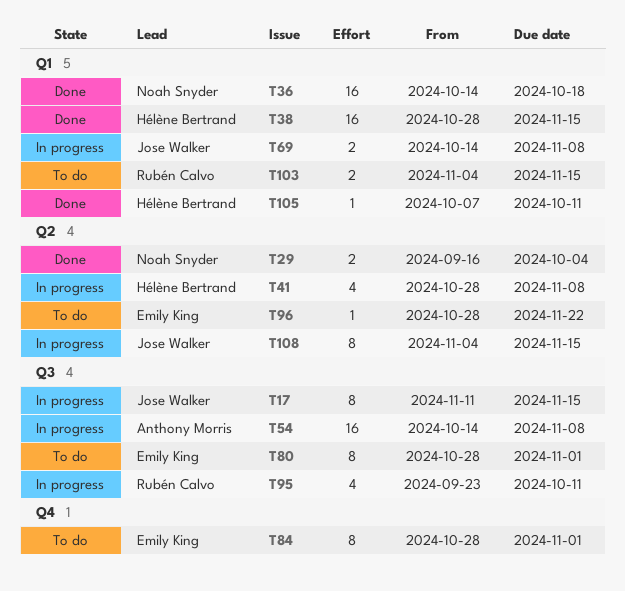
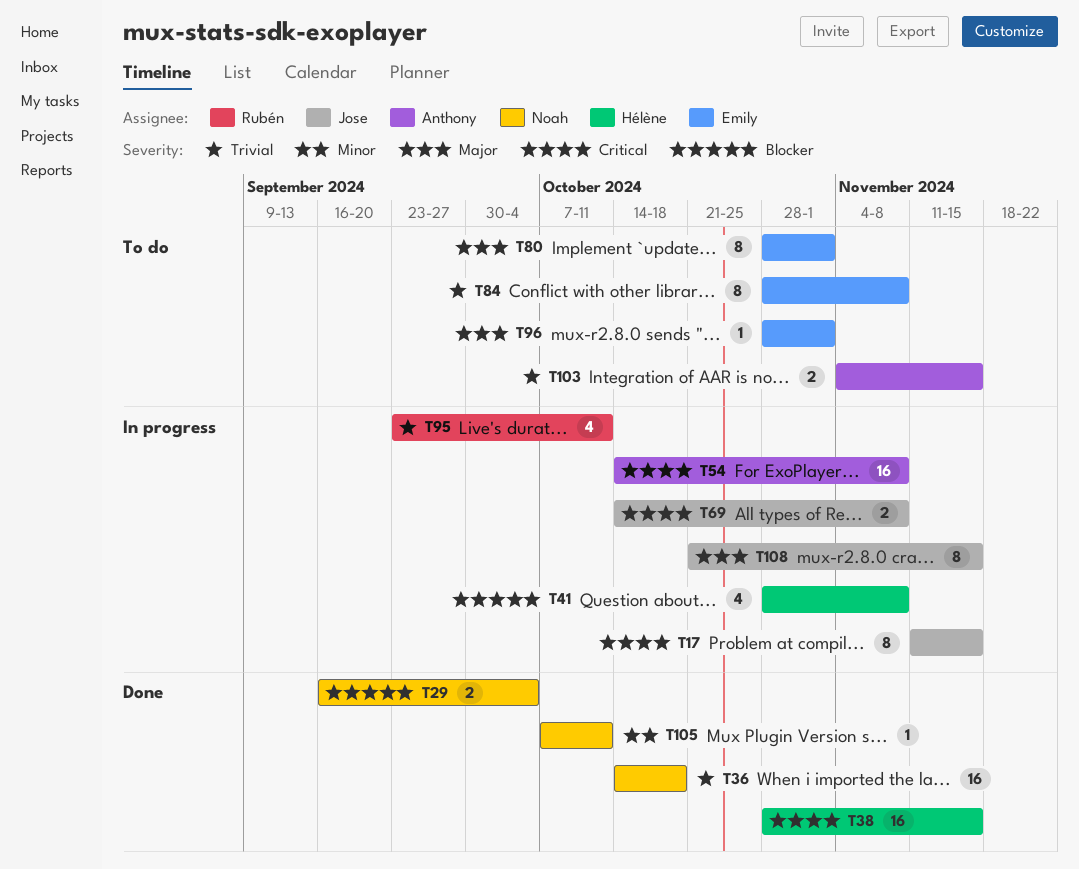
T84, due: Nov 1 -> Nov 8
T96, due: Nov 22 -> Nov 1
T103, owner: Rubén Calvo -> Anthony Morris
T105, owner: Hélène Bertrand -> Noah Snyder
T108, start: Nov 4 -> Oct 21

